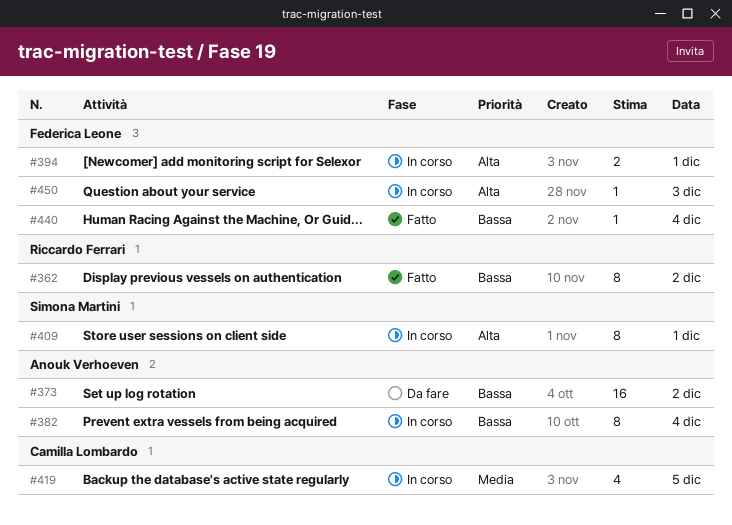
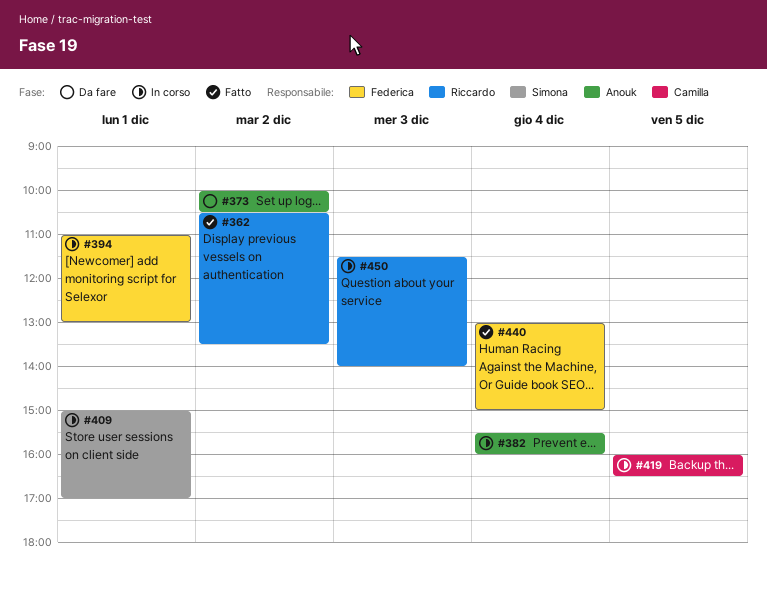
#450, owner: Federica Leone -> Riccardo Ferrari

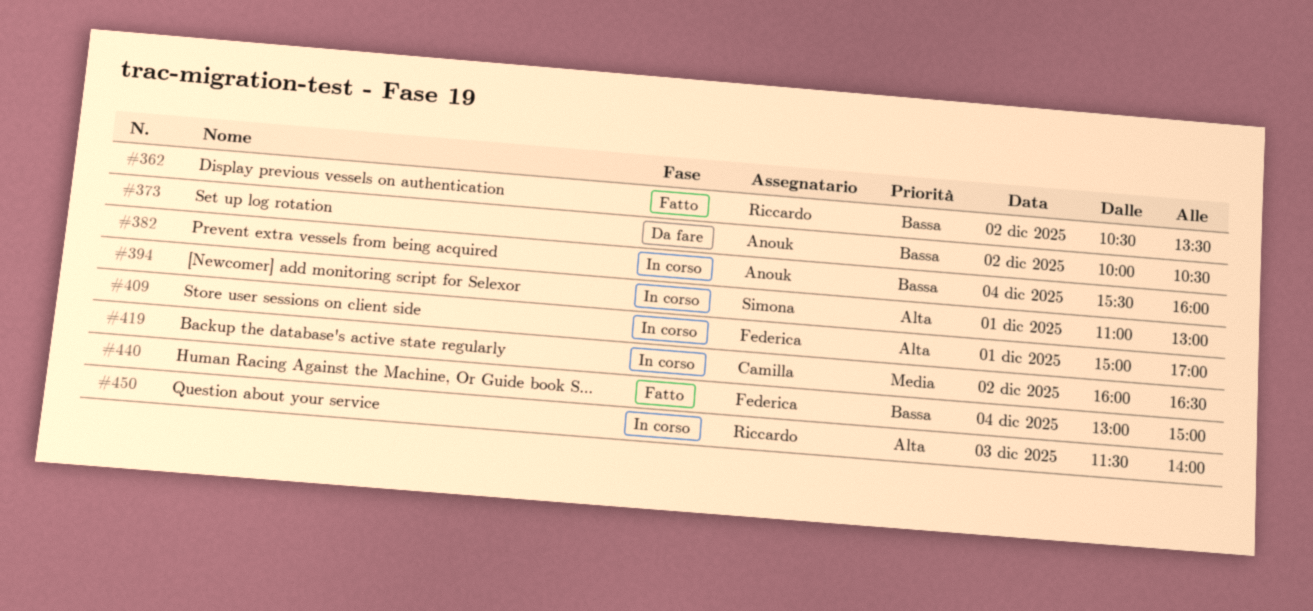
#394, owner: Federica -> Simona
#409, owner: Simona -> Federica
#419, day: Dec 5 -> Dec 2

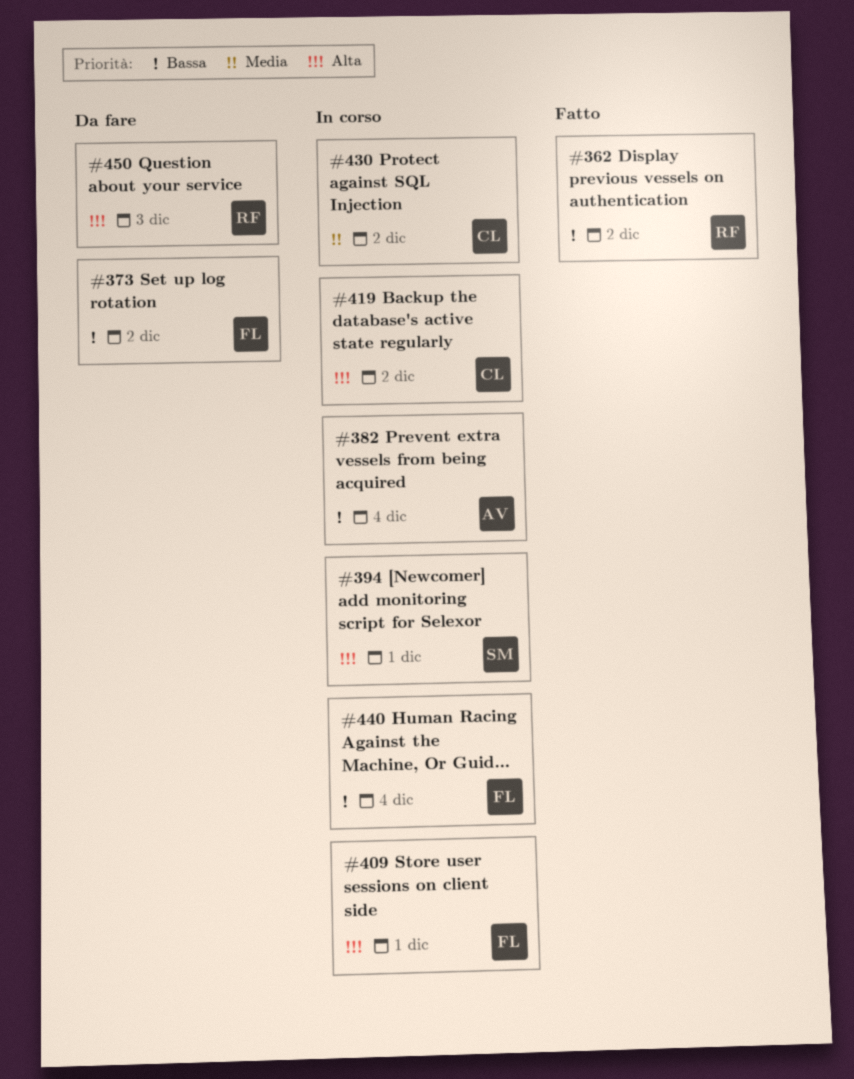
#373, owner: Anouk -> Federica
#419, priority: Media -> Alta
#430: none -> present
#440, status: Fatto -> In corso
#450, status: In corso -> Da fare

